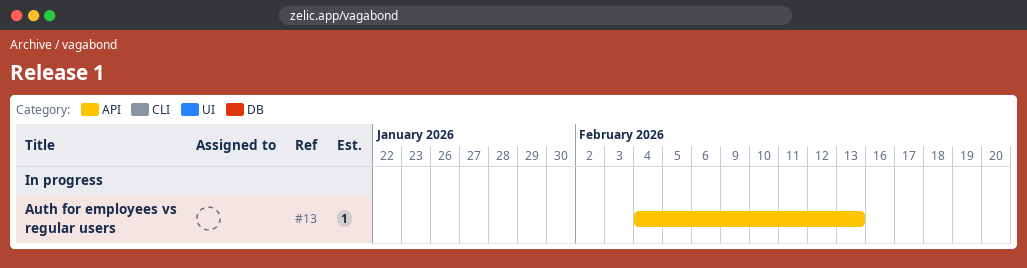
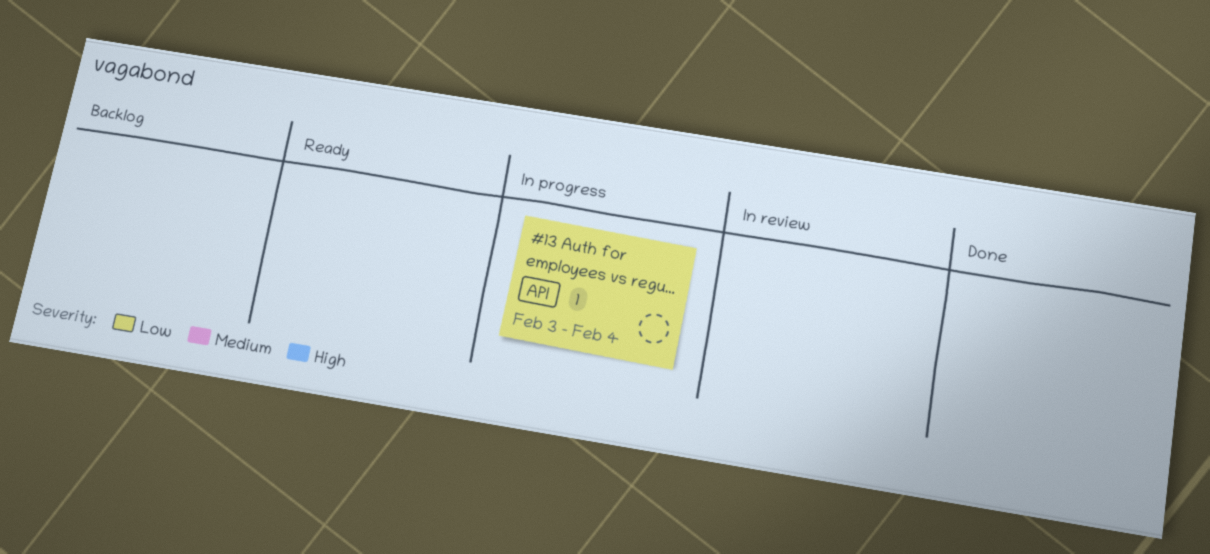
#13, start: Feb 4 -> Feb 3
#13, due: Feb 13 -> Feb 4

